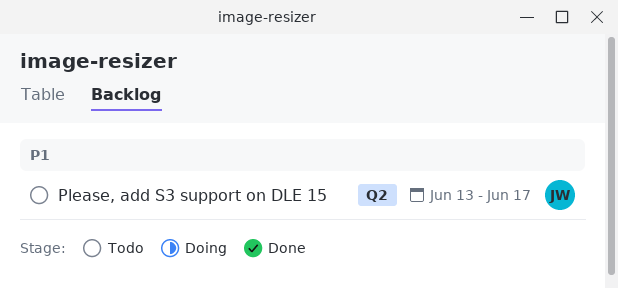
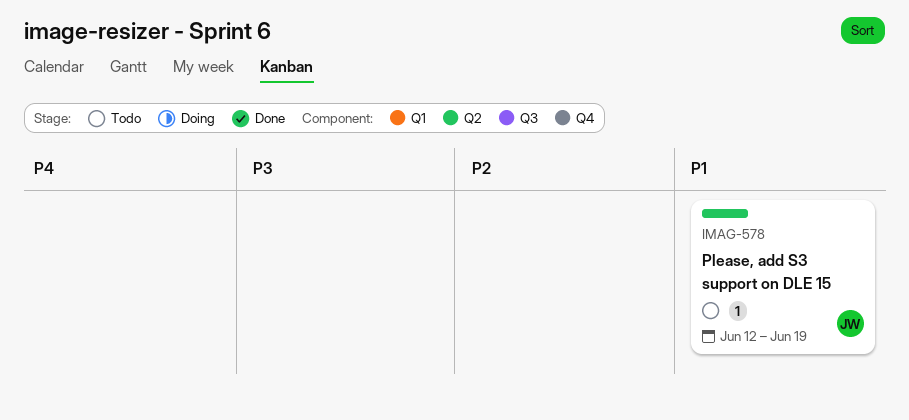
Please, add S3 support on DLE 15, start: Jun 13 -> Jun 12
Please, add S3 support on DLE 15, due: Jun 17 -> Jun 19

